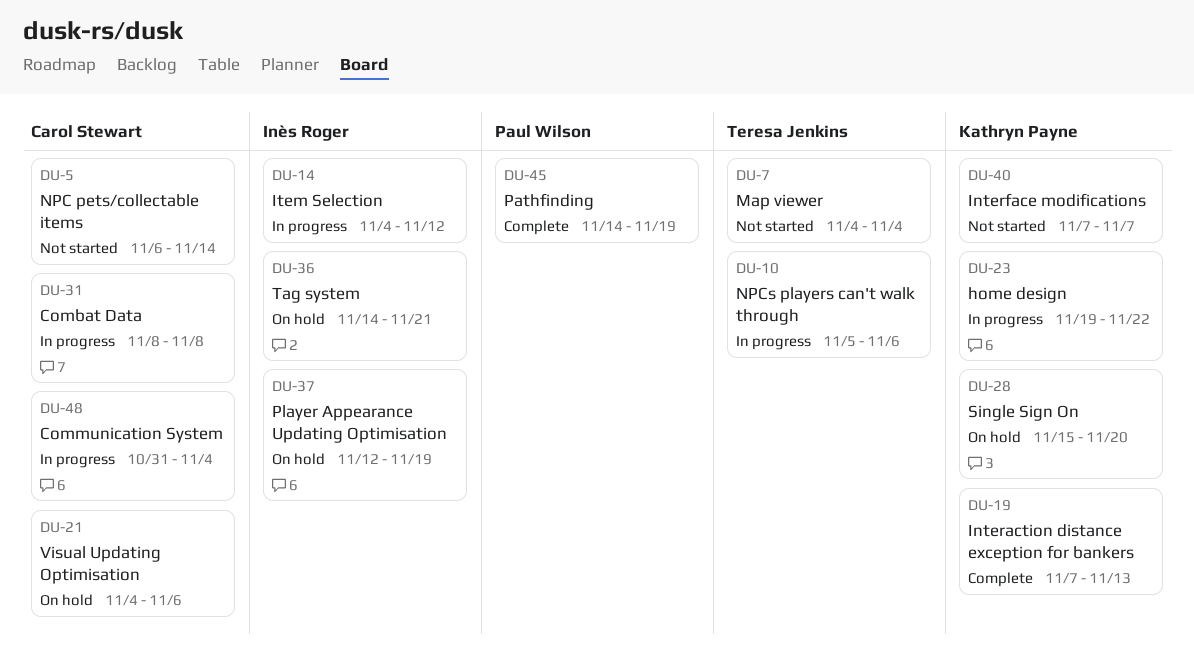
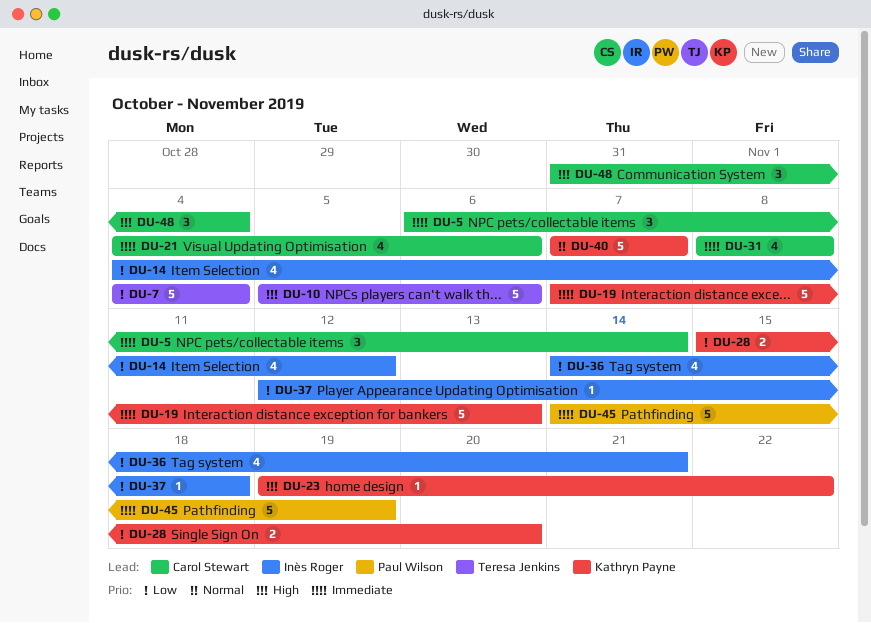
DU-37, due: Nov 19 -> Nov 18

